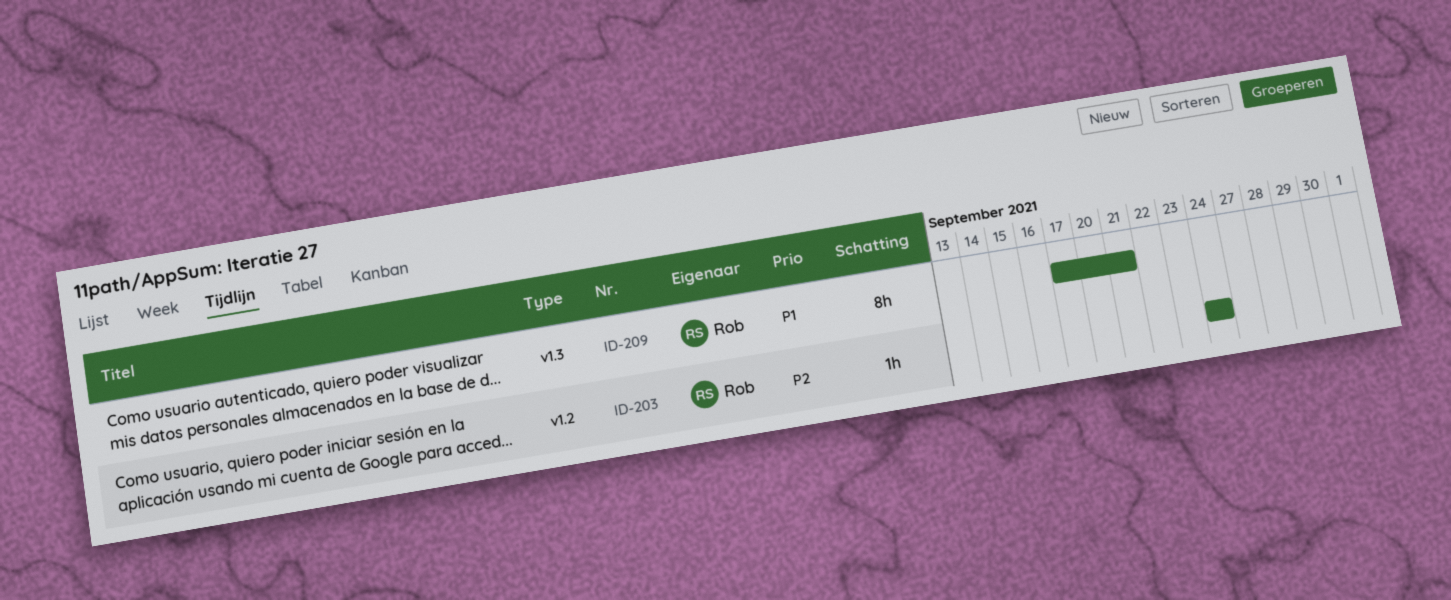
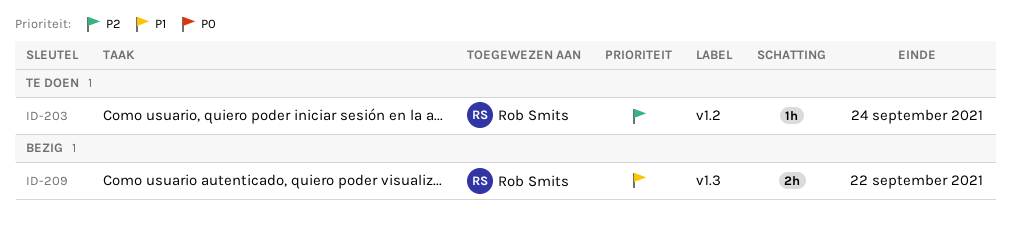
ID-209, estimate: 8h -> 2h
ID-209, due: Sep 21 -> Sep 22

